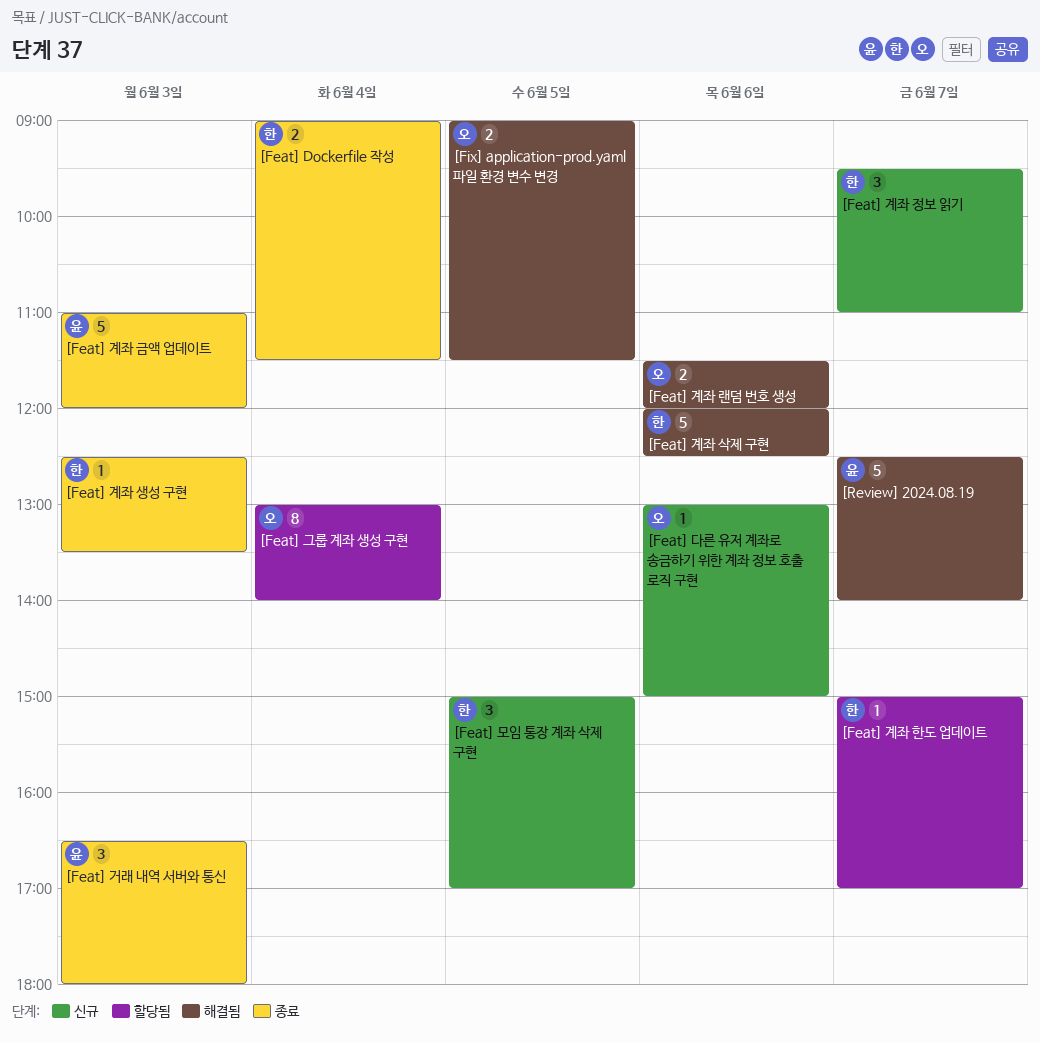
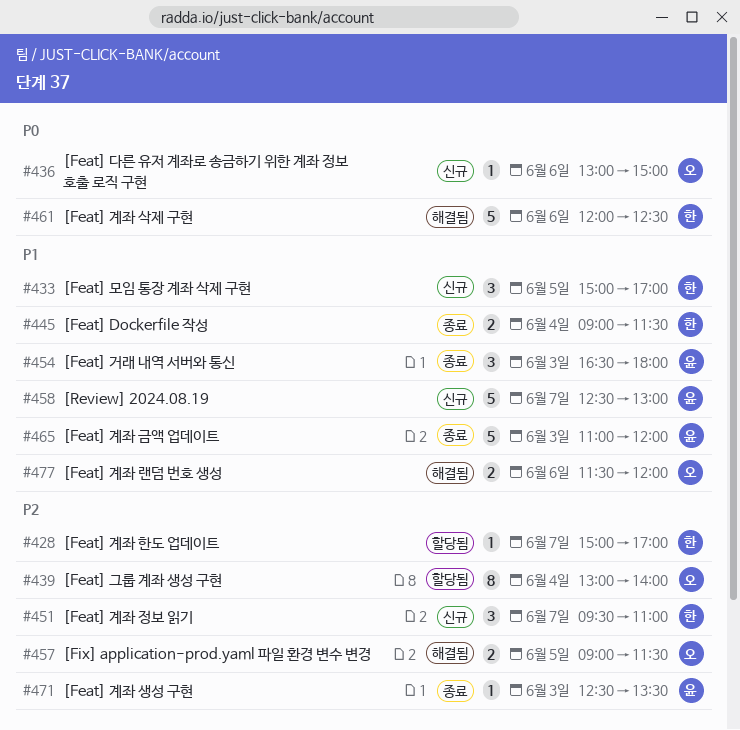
[Feat] 계좌 생성 구현, owner: 한 -> 윤
[Review] 2024.08.19, status: 해결됨 -> 신규
[Review] 2024.08.19, ends: 14:00 -> 13:00

